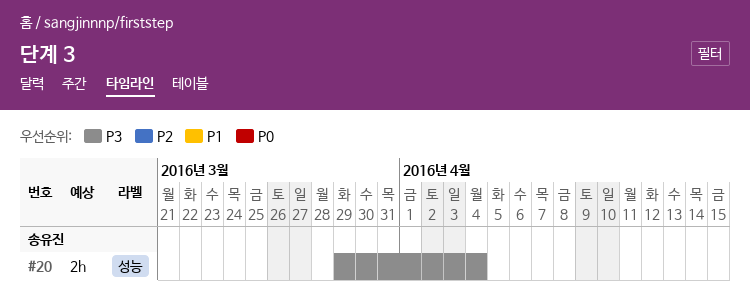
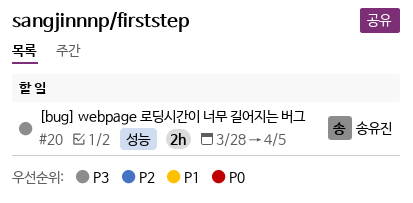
#20, start: Mar 29 -> Mar 28
#20, due: Apr 4 -> Apr 5

